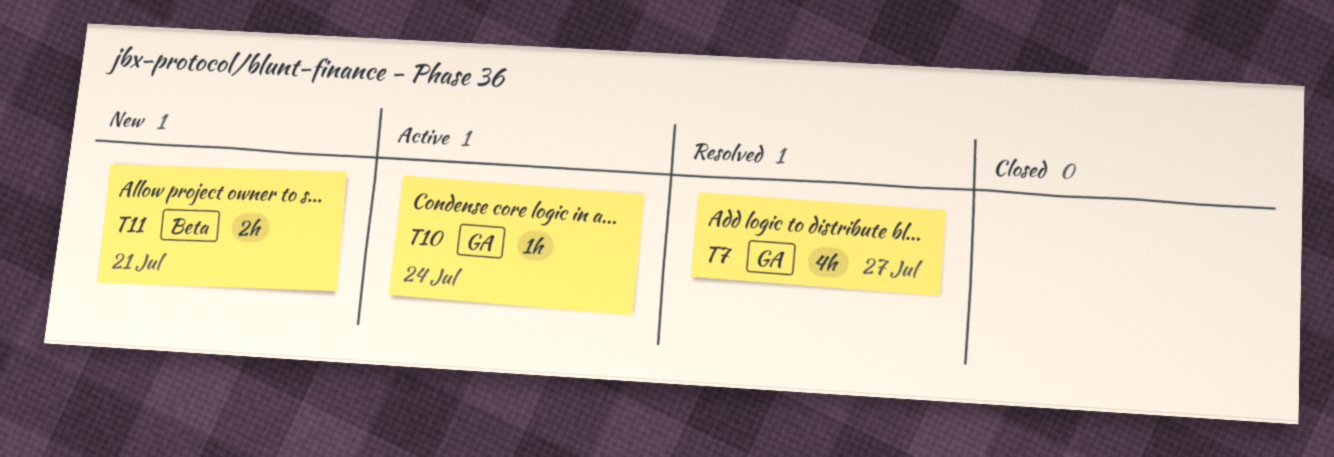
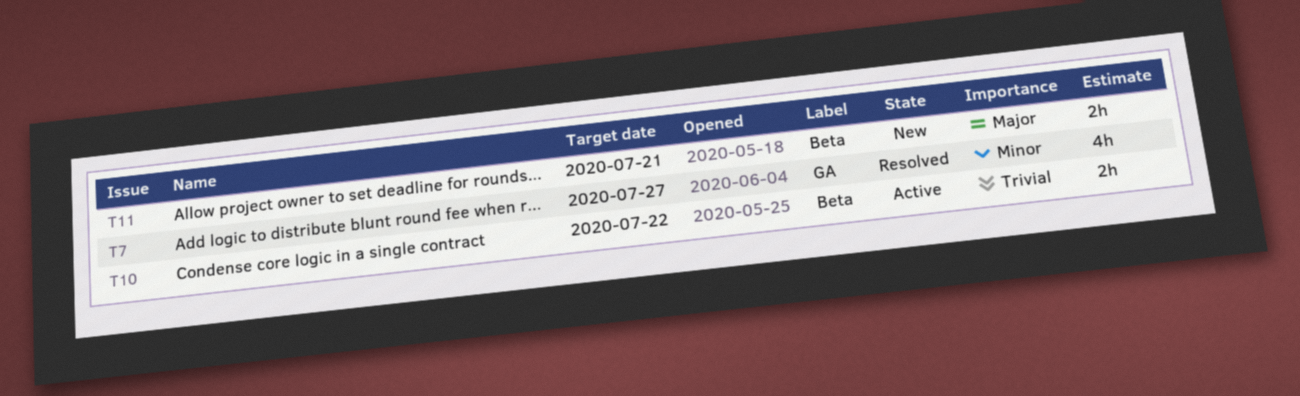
T10, label: GA -> Beta
T10, estimate: 1h -> 2h
T10, due: Jul 24 -> Jul 22

